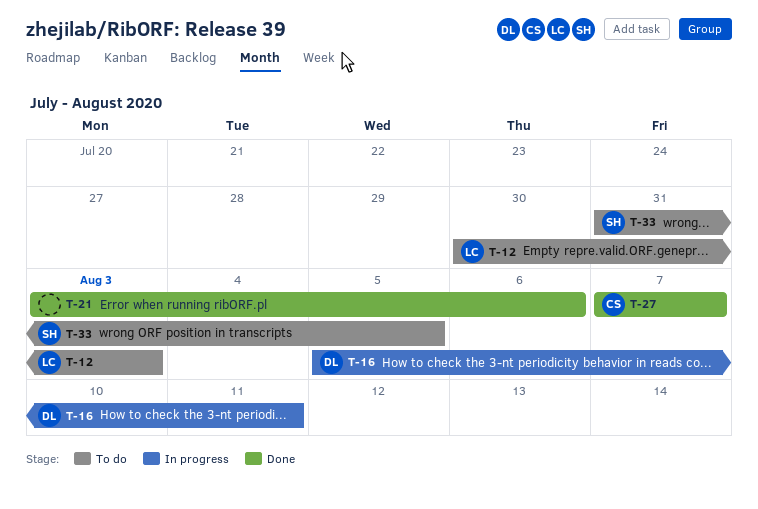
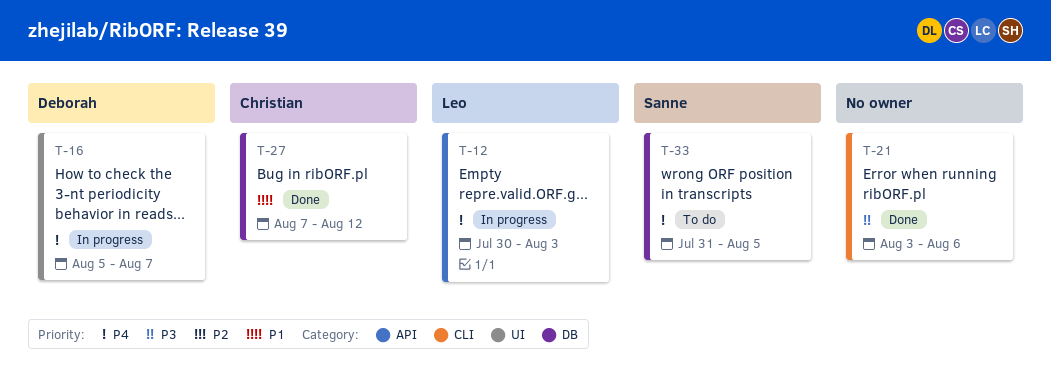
T-12, status: To do -> In progress
T-16, due: Aug 11 -> Aug 7
T-27, due: Aug 7 -> Aug 12

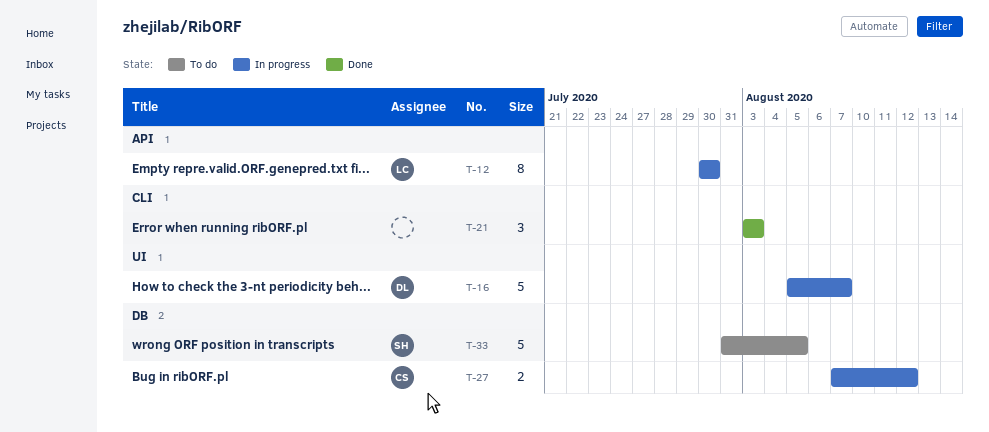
T-12, due: Aug 3 -> Jul 30
T-21, due: Aug 6 -> Aug 3
T-27, status: Done -> In progress

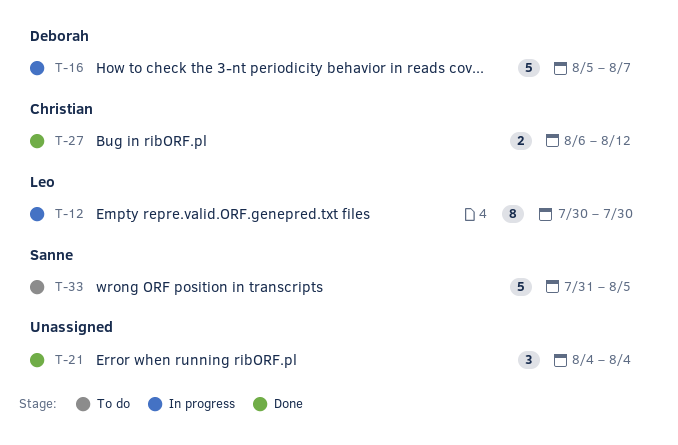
T-21, start: Aug 3 -> Aug 4
T-21, due: Aug 3 -> Aug 4
T-27, status: In progress -> Done
T-27, start: Aug 7 -> Aug 6

